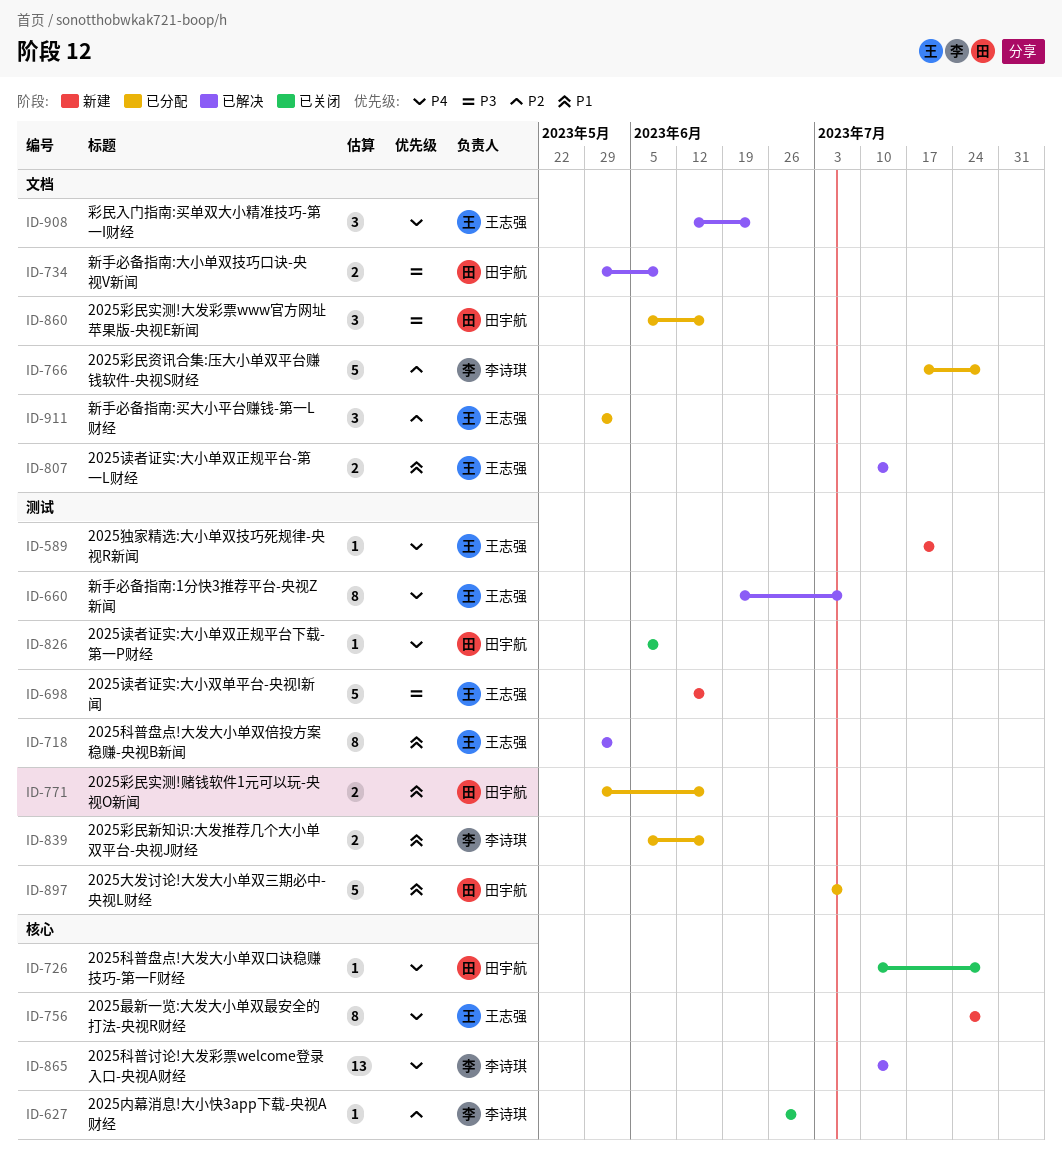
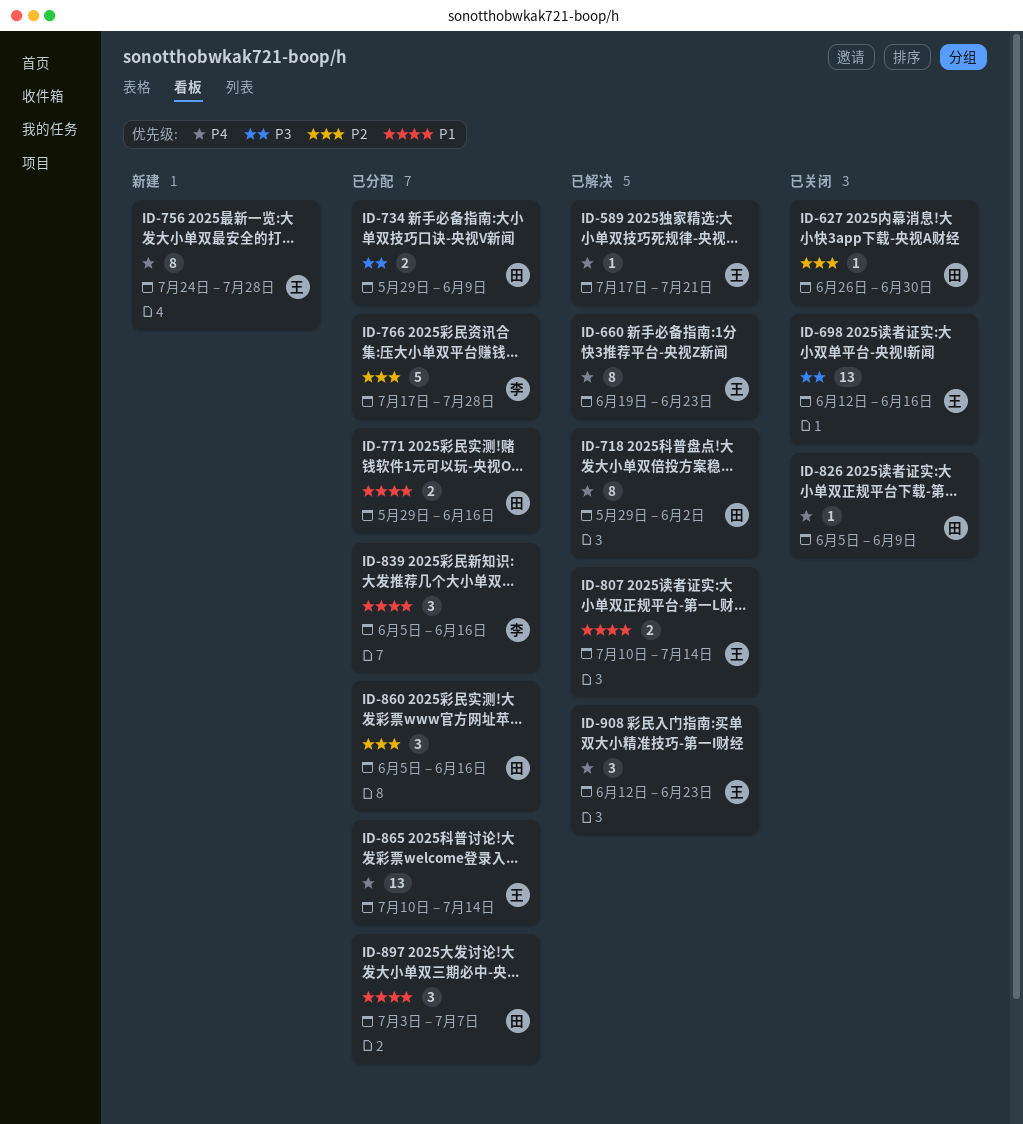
ID-589, status: 新建 -> 已解决
ID-627, owner: 李诗琪 -> 田宇航
ID-660, due: Jul 7 -> Jun 23
ID-698, status: 新建 -> 已关闭
ID-698, estimate: 5 -> 13
ID-718, owner: 王志强 -> 田宇航
ID-718, priority: P1 -> P4
ID-726: present -> none
ID-734, status: 已解决 -> 已分配
ID-839, estimate: 2 -> 3
ID-860, priority: P3 -> P2
ID-865, status: 已解决 -> 已分配
ID-865, owner: 李诗琪 -> 王志强
ID-897, estimate: 5 -> 3
ID-911: present -> none

